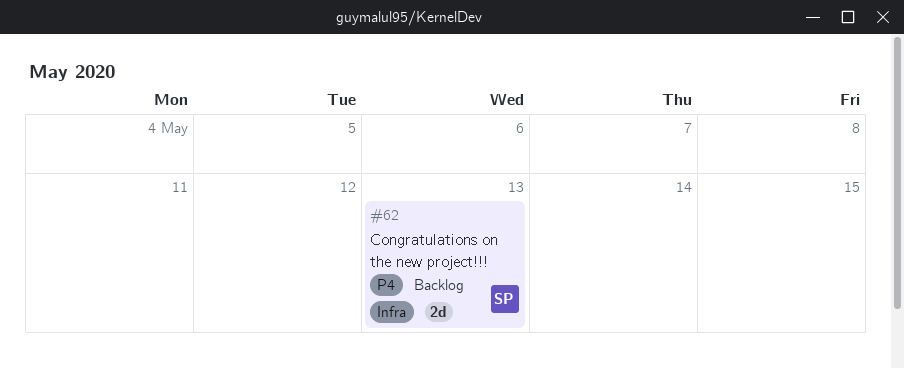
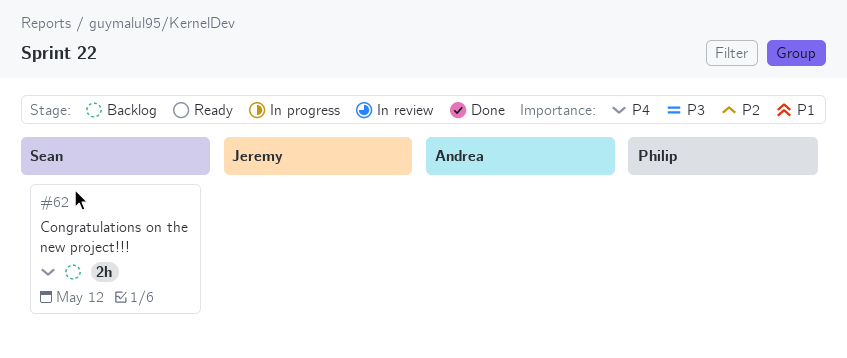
#62, estimate: 2d -> 2h
#62, due: May 13 -> May 12

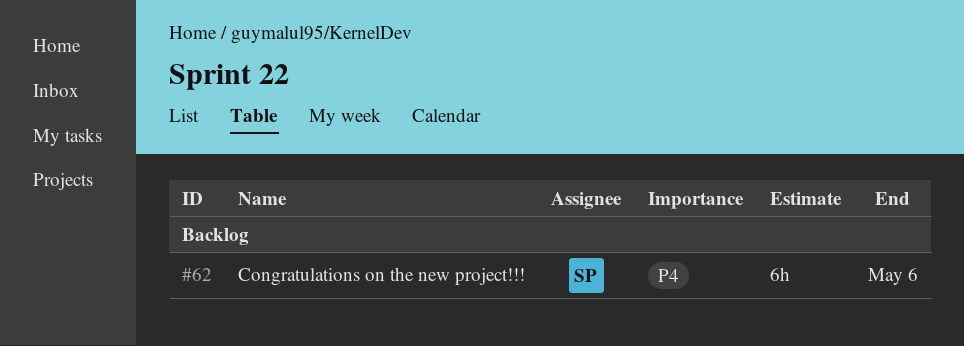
#62, estimate: 2h -> 6h
#62, due: May 12 -> May 6

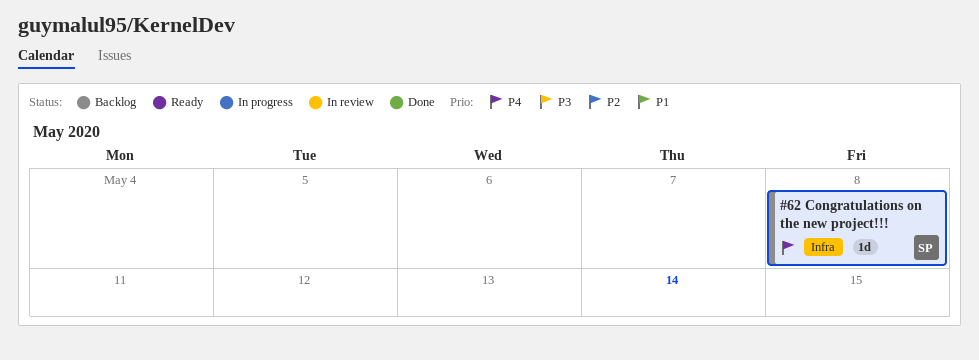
#62, estimate: 6h -> 1d
#62, due: May 6 -> May 8

